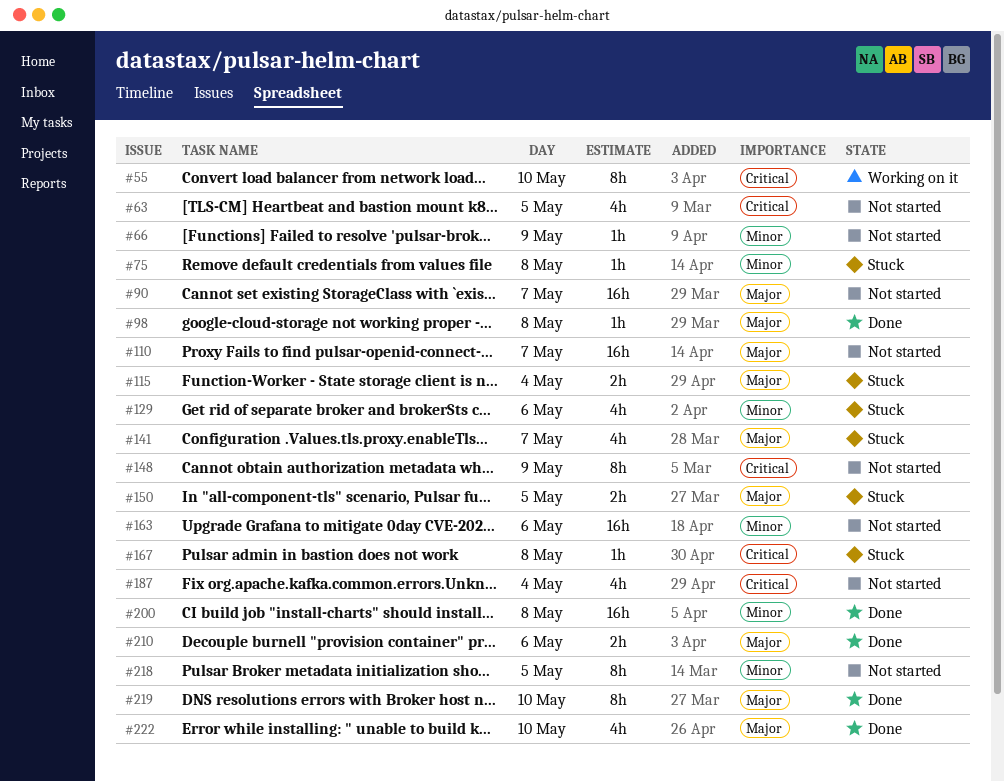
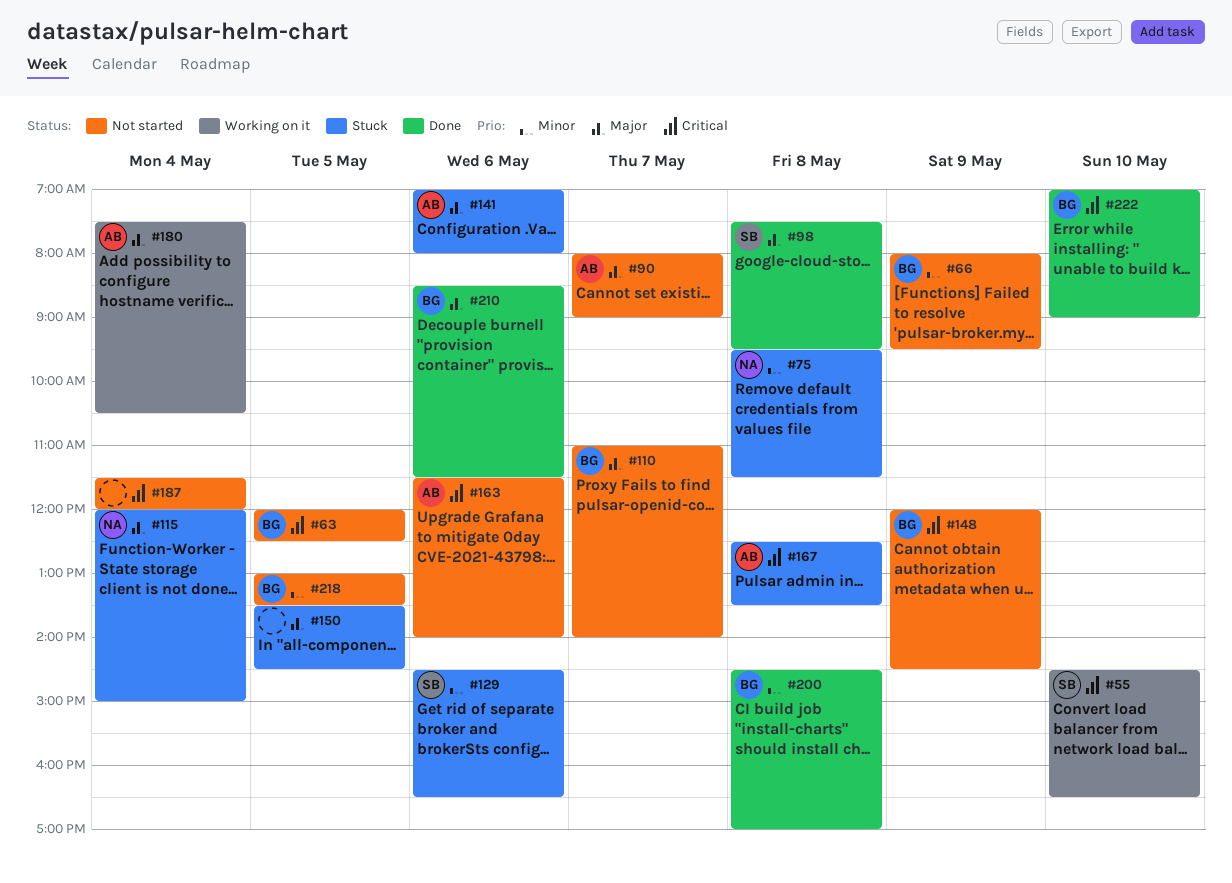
#141, day: May 7 -> May 6
#163, priority: Minor -> Critical
#180: none -> present
#219: present -> none
#222, priority: Major -> Critical

